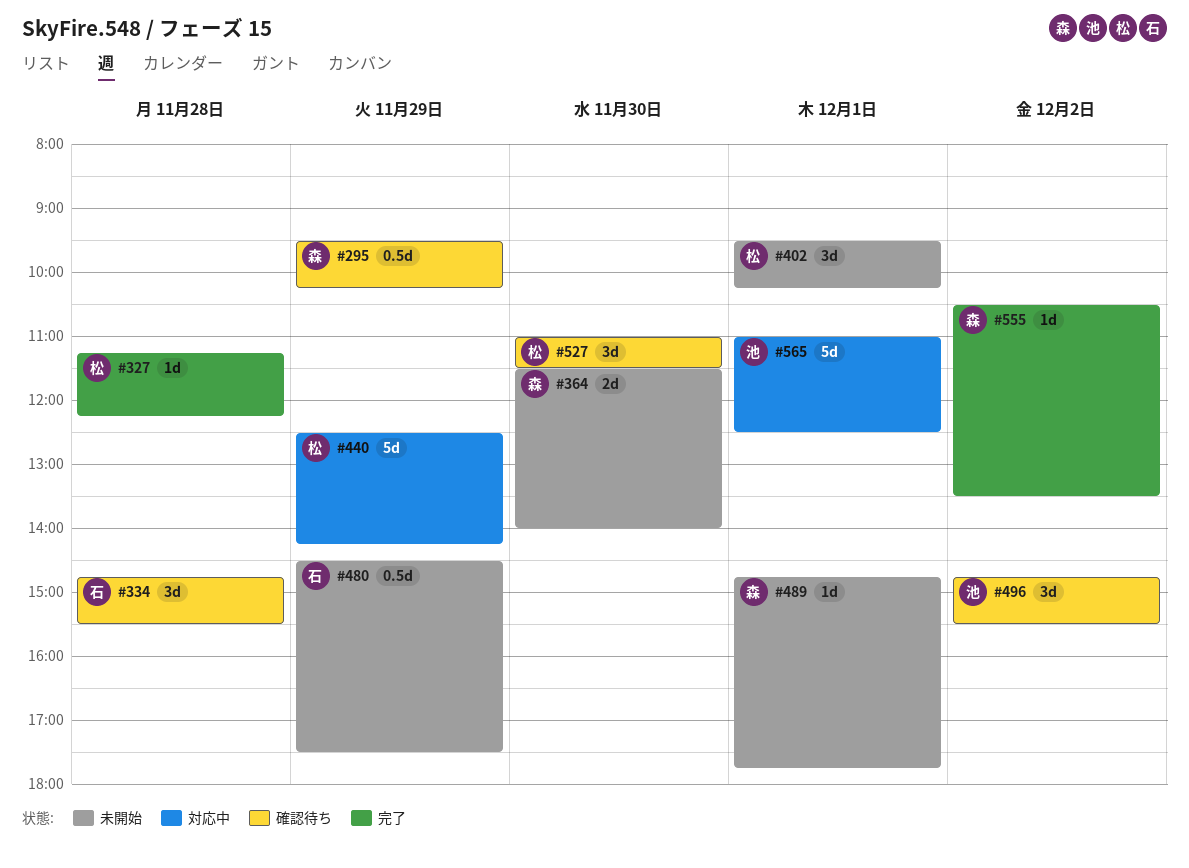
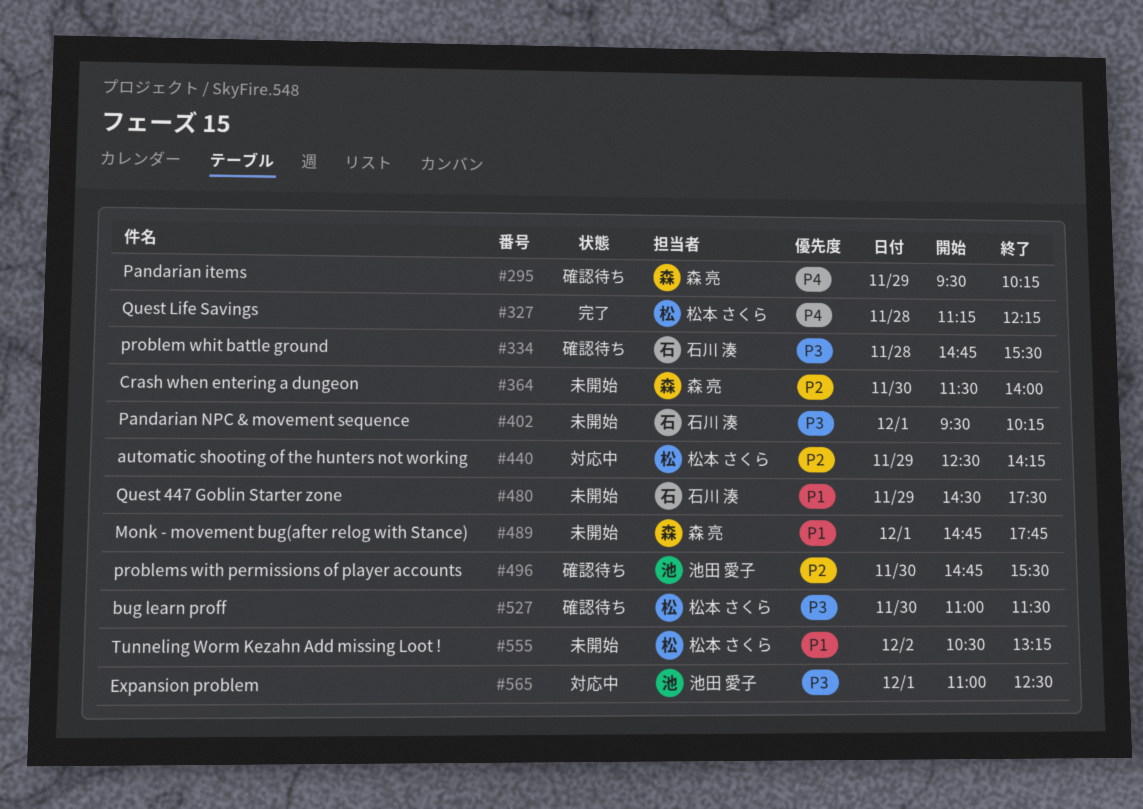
#402, owner: 松本 さくら -> 石川 湊
#496, day: Dec 2 -> Nov 30
#555, status: 完了 -> 未開始
#555, owner: 森 亮 -> 松本 さくら
#555, ends: 13:30 -> 13:15

